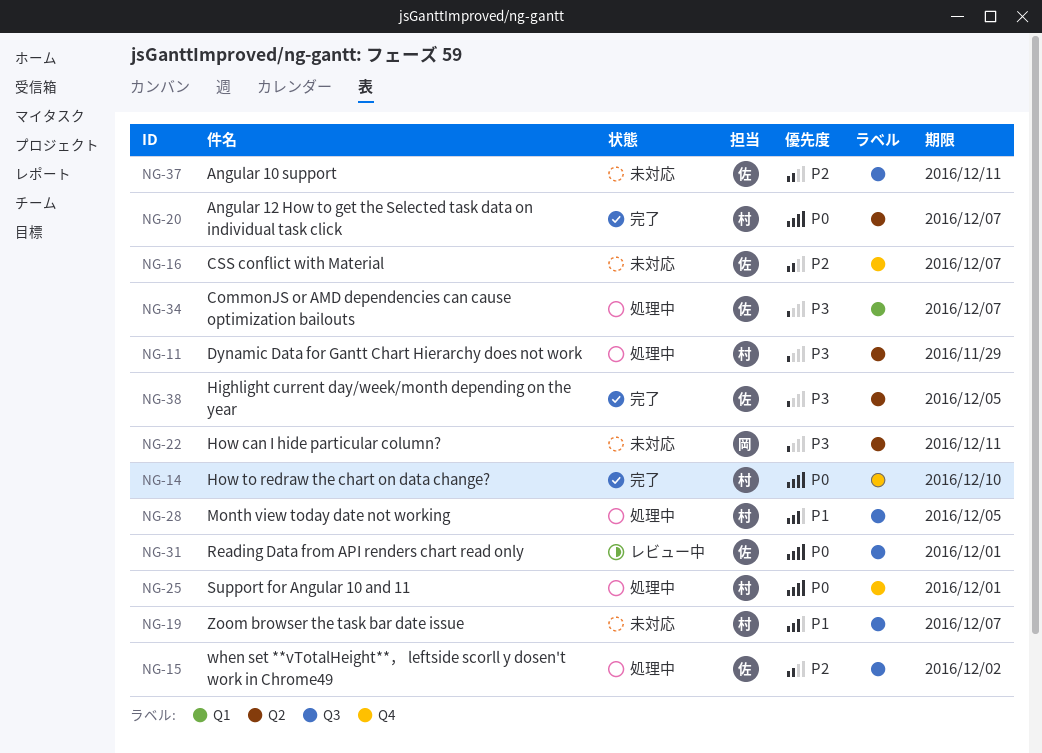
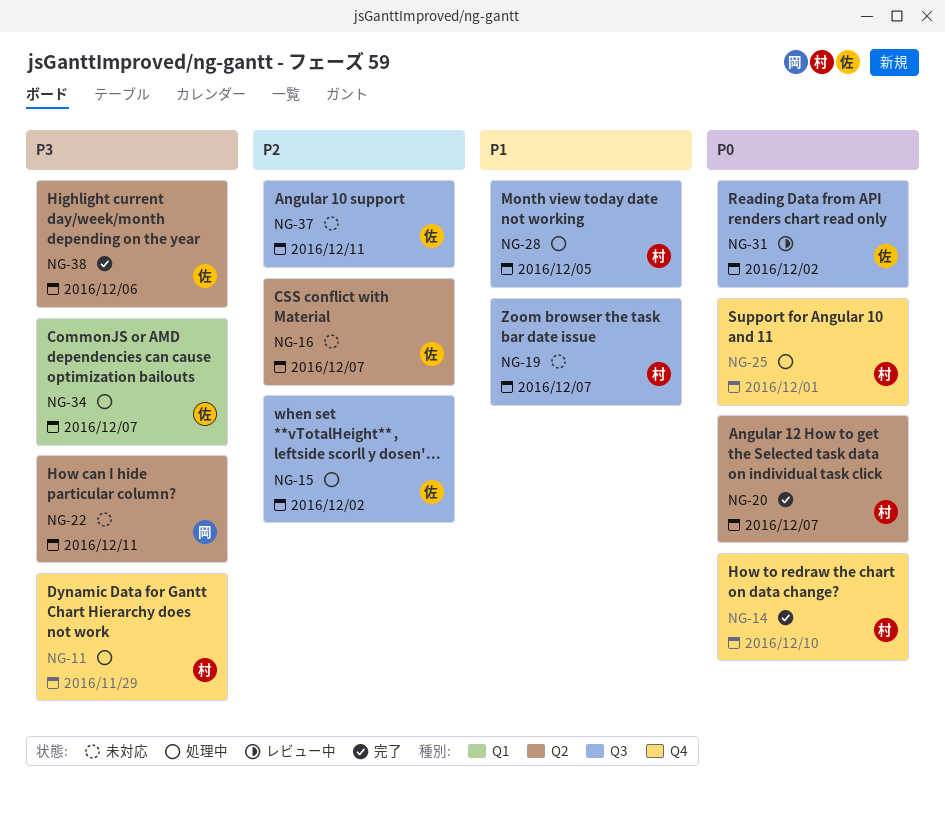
NG-11, label: Q2 -> Q4
NG-16, label: Q4 -> Q2
NG-31, due: Dec 1 -> Dec 2
NG-38, due: Dec 5 -> Dec 6

